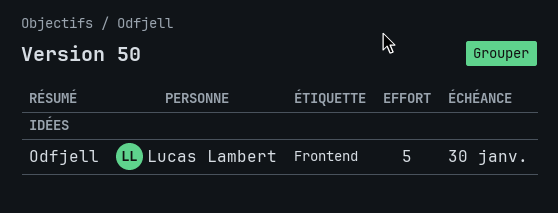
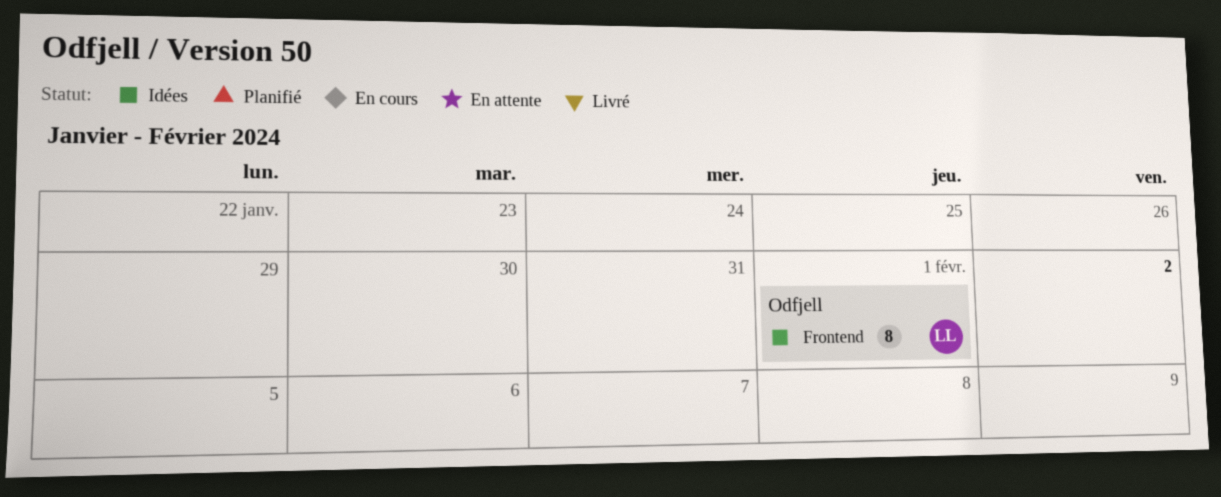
Odfjell, estimate: 5 -> 8
Odfjell, due: Jan 30 -> Feb 1

